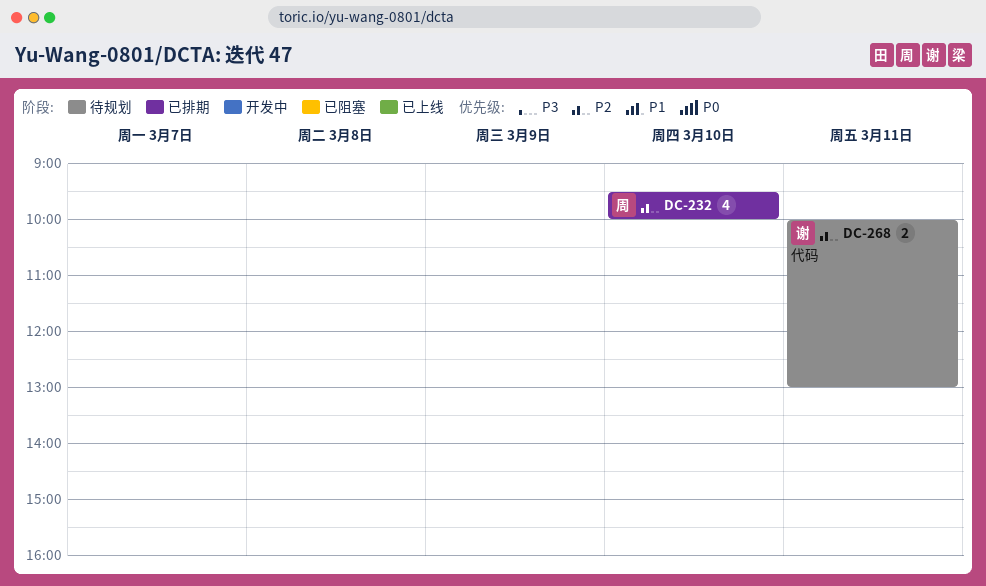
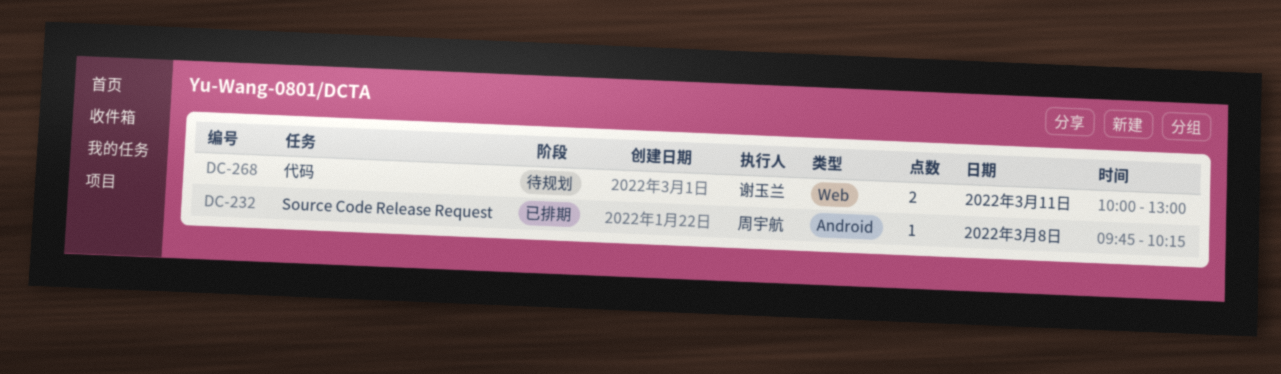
DC-232, estimate: 4 -> 1
DC-232, day: Mar 10 -> Mar 8
DC-232, begins: 09:30 -> 09:45
DC-232, ends: 10:00 -> 10:15

